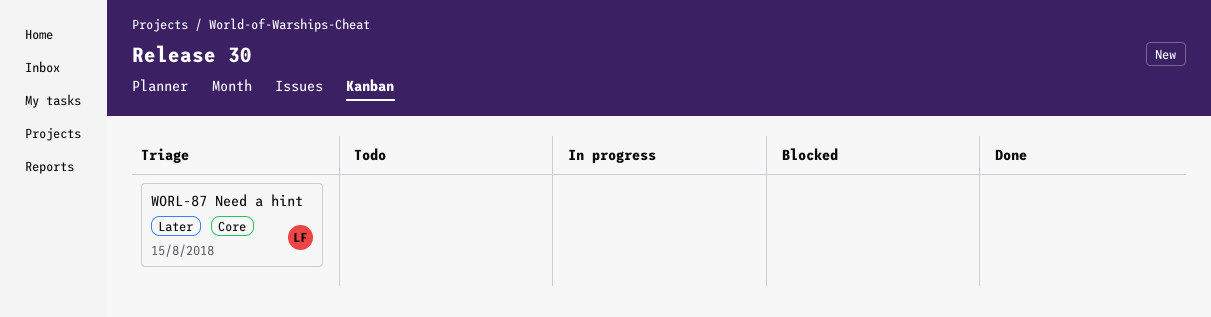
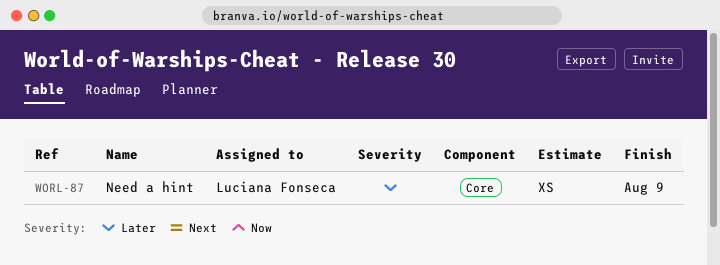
WORL-87, due: Aug 15 -> Aug 9

